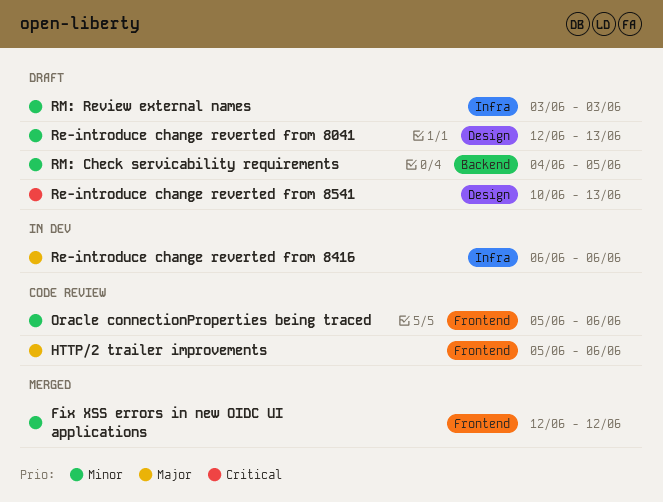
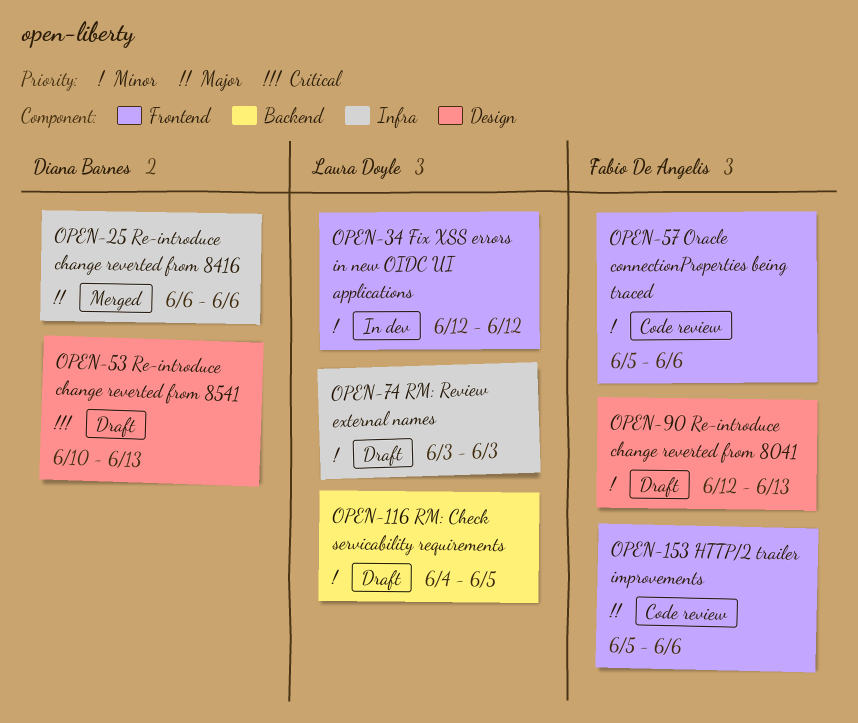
Fix XSS errors in new OIDC UI applications, status: Merged -> In dev
Re-introduce change reverted from 8416, status: In dev -> Merged

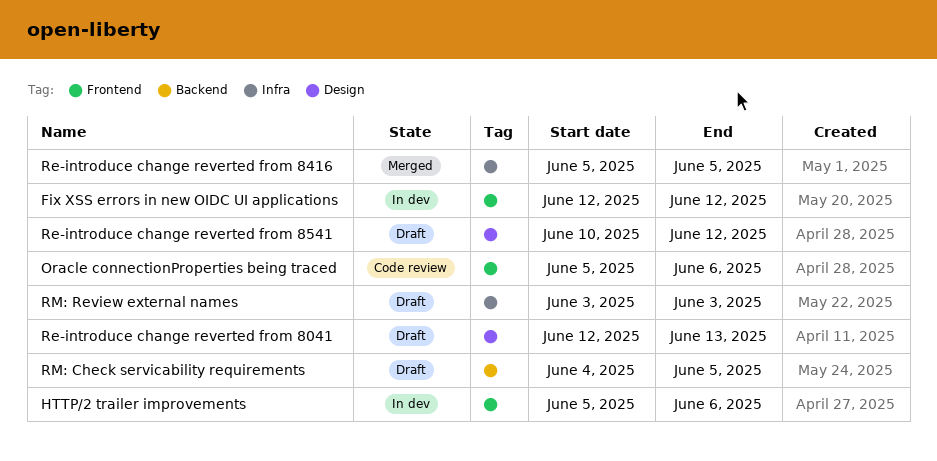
HTTP/2 trailer improvements, status: Code review -> In dev
Re-introduce change reverted from 8416, start: Jun 6 -> Jun 5
Re-introduce change reverted from 8416, due: Jun 6 -> Jun 5
Re-introduce change reverted from 8541, due: Jun 13 -> Jun 12

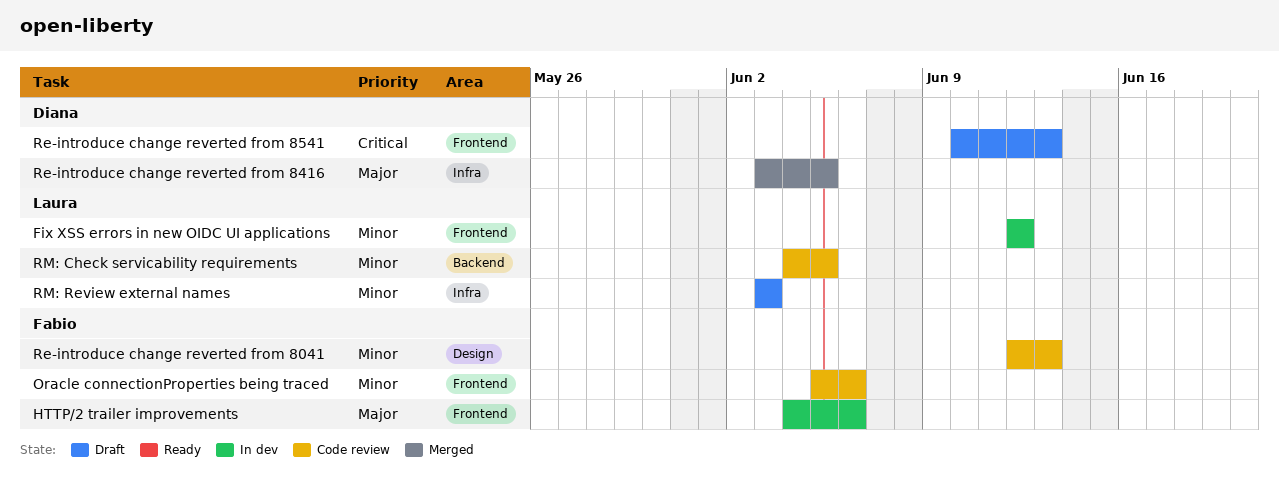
HTTP/2 trailer improvements, start: Jun 5 -> Jun 4
Re-introduce change reverted from 8041, status: Draft -> Code review
Re-introduce change reverted from 8416, start: Jun 5 -> Jun 3
Re-introduce change reverted from 8541, label: Design -> Frontend
Re-introduce change reverted from 8541, due: Jun 12 -> Jun 13
RM: Check servicability requirements, status: Draft -> Code review

